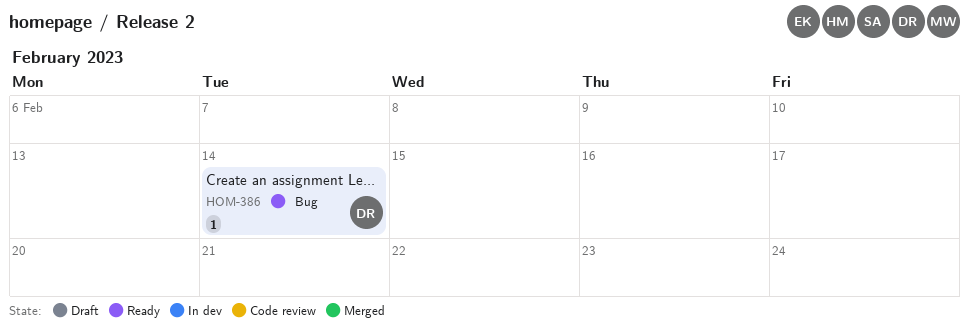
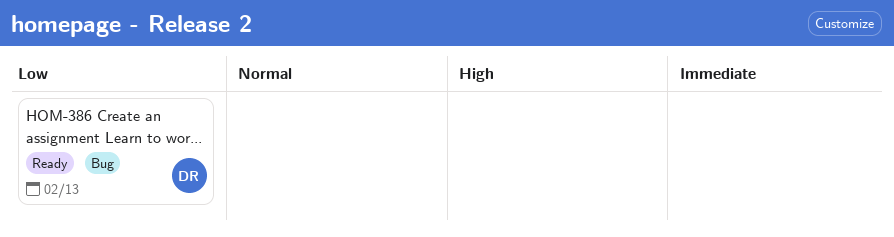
HOM-386, due: Feb 14 -> Feb 13

